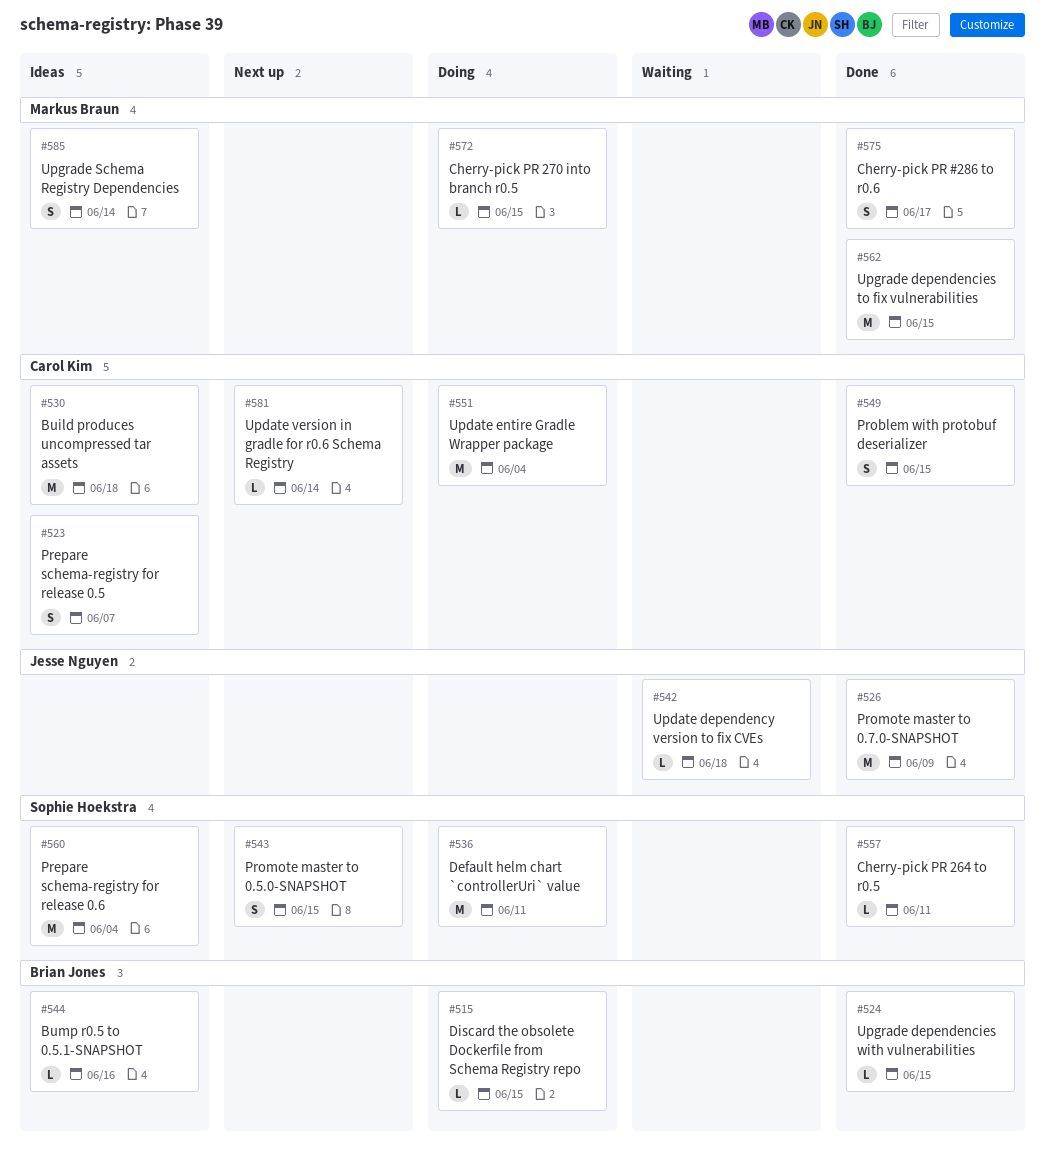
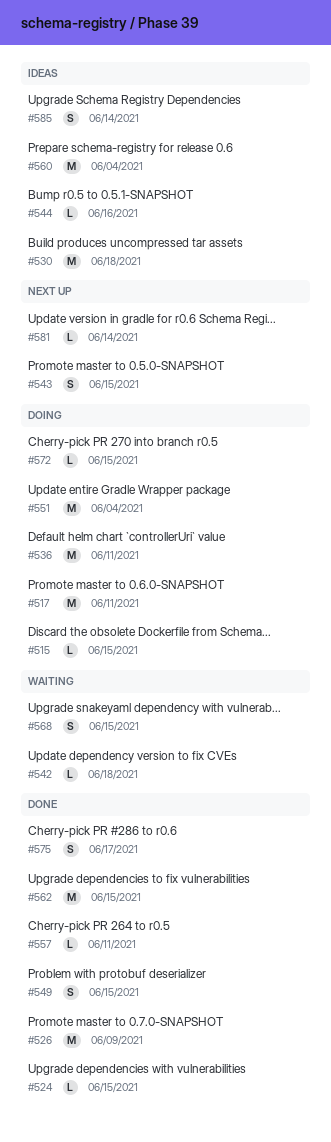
#517: none -> present
#523: present -> none
#568: none -> present

